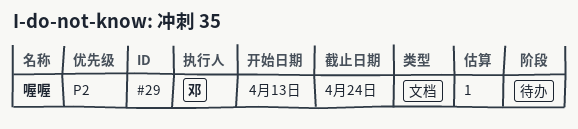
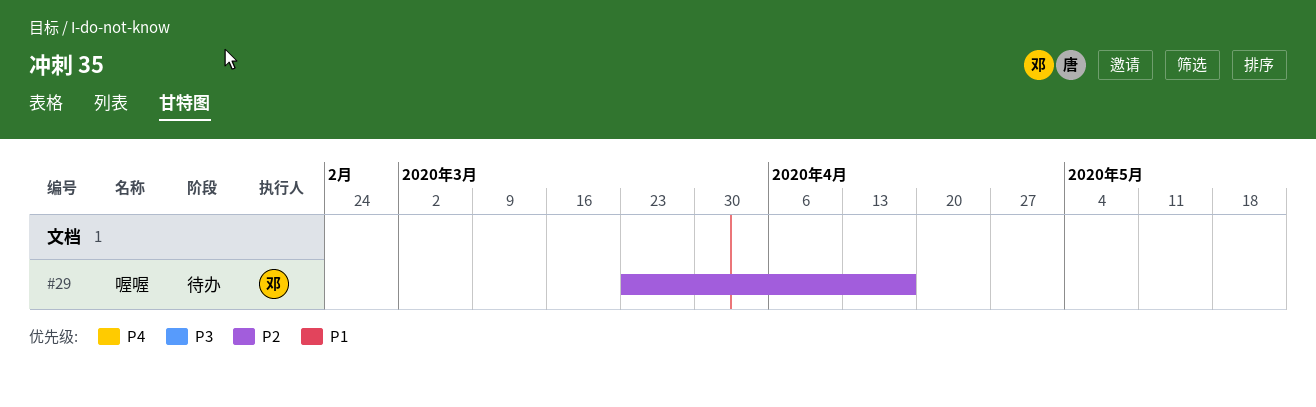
#29, start: Apr 13 -> Mar 23
#29, due: Apr 24 -> Apr 17

